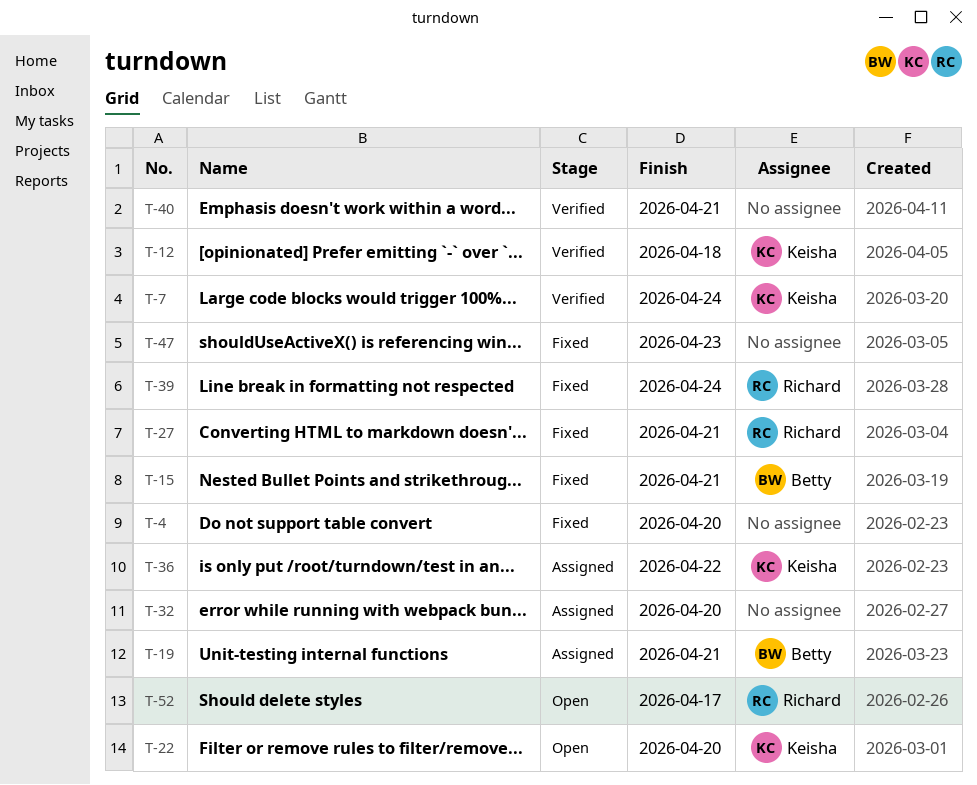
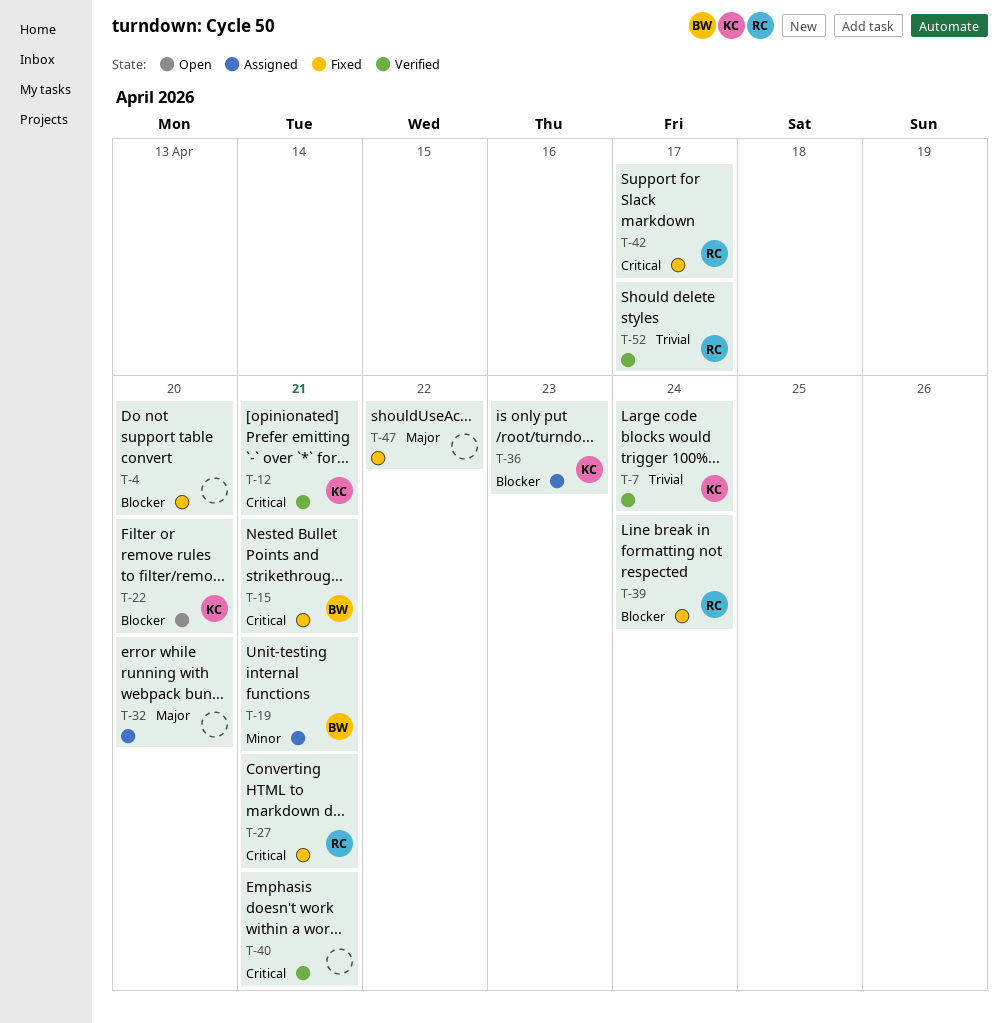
T-12, due: Apr 18 -> Apr 21
T-36, due: Apr 22 -> Apr 23
T-42: none -> present
T-47, due: Apr 23 -> Apr 22
T-52, status: Open -> Verified

